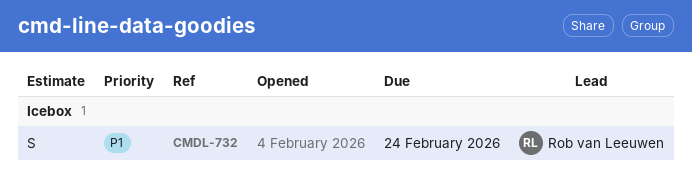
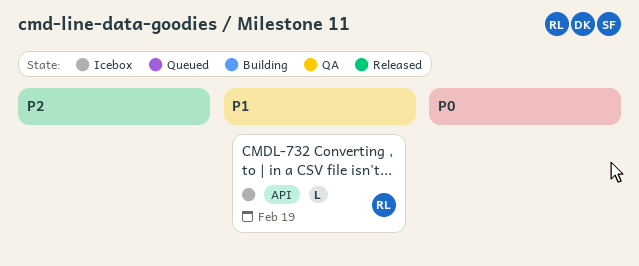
CMDL-732, estimate: S -> L
CMDL-732, due: Feb 24 -> Feb 19

